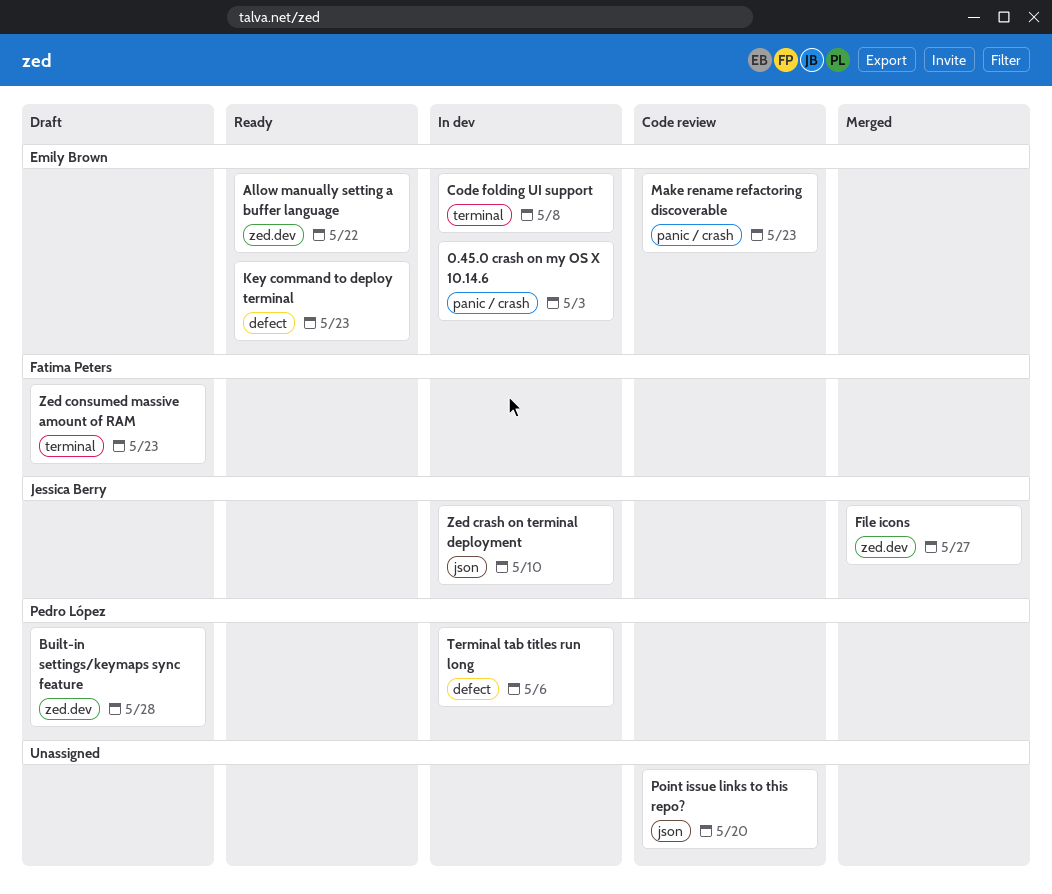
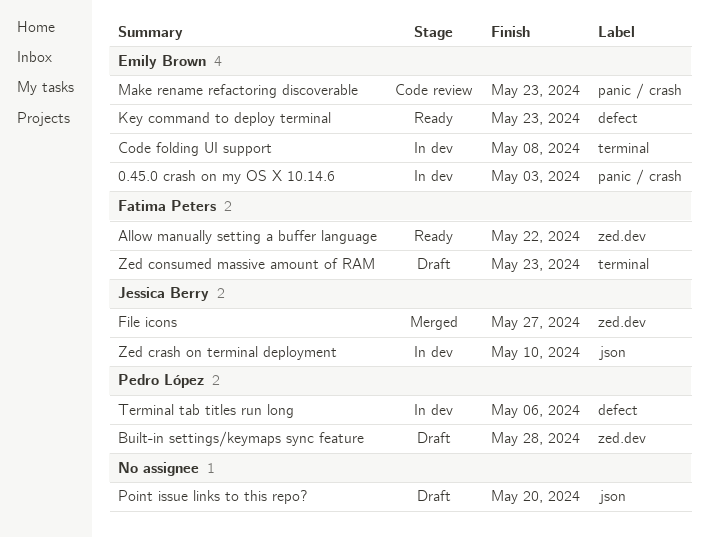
Allow manually setting a buffer language, owner: Emily Brown -> Fatima Peters
Point issue links to this repo?, status: Code review -> Draft

